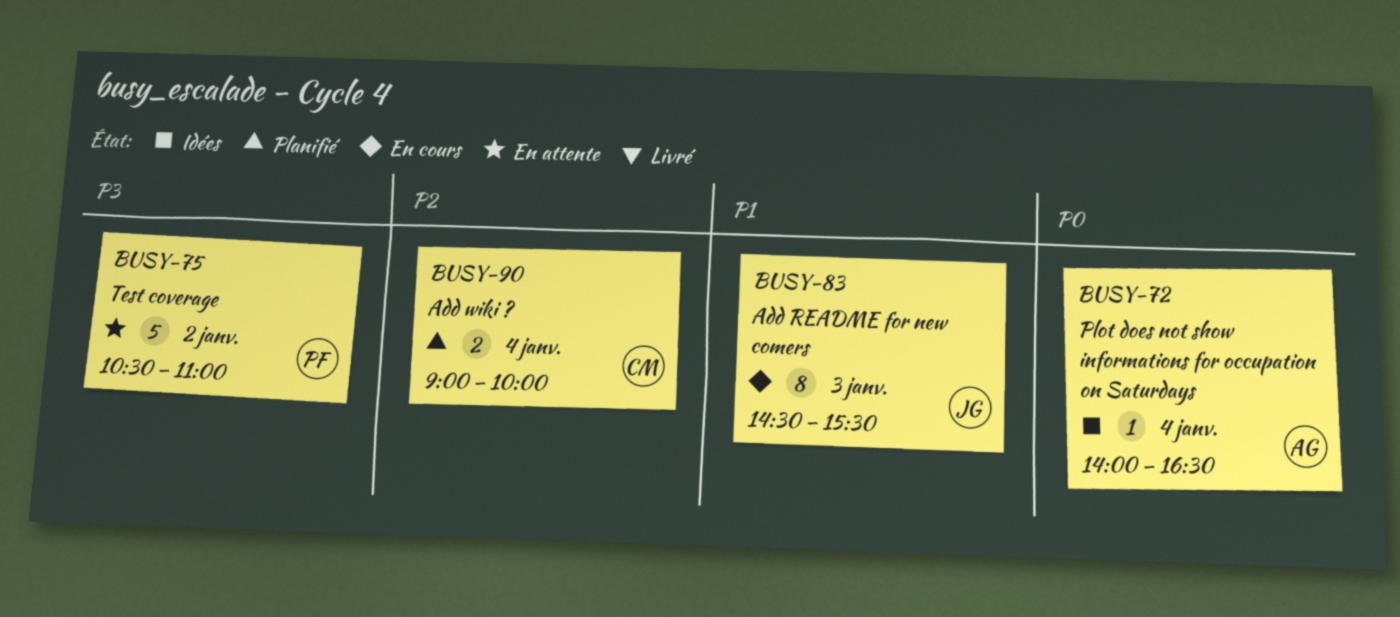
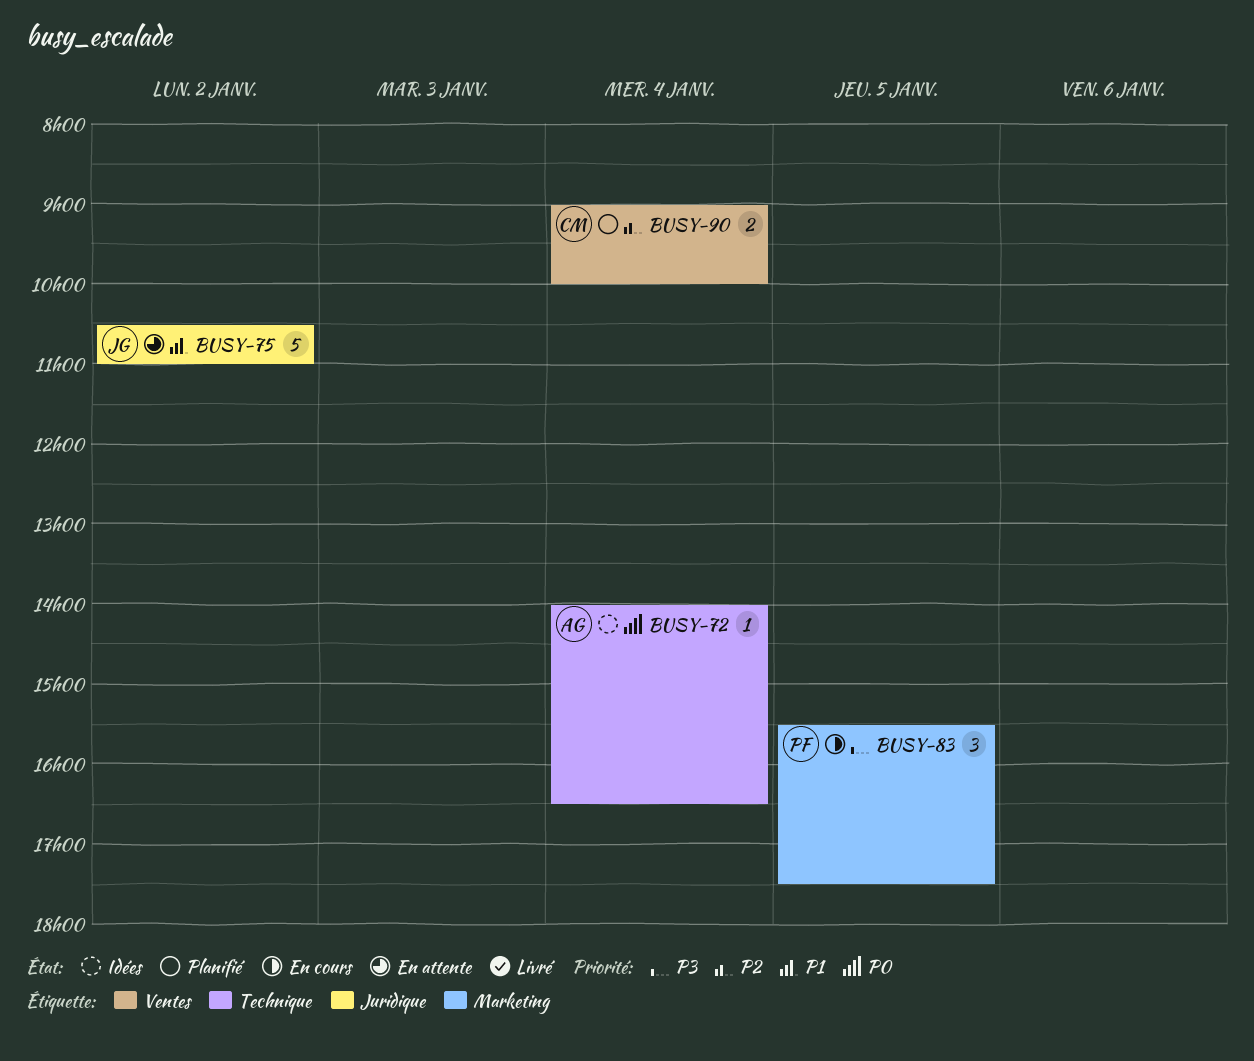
BUSY-75, owner: PF -> JG
BUSY-75, priority: P3 -> P1
BUSY-83, owner: JG -> PF
BUSY-83, priority: P1 -> P3
BUSY-83, estimate: 8 -> 3
BUSY-83, day: Jan 3 -> Jan 5
BUSY-83, begins: 14:30 -> 15:30
BUSY-83, ends: 15:30 -> 17:30

